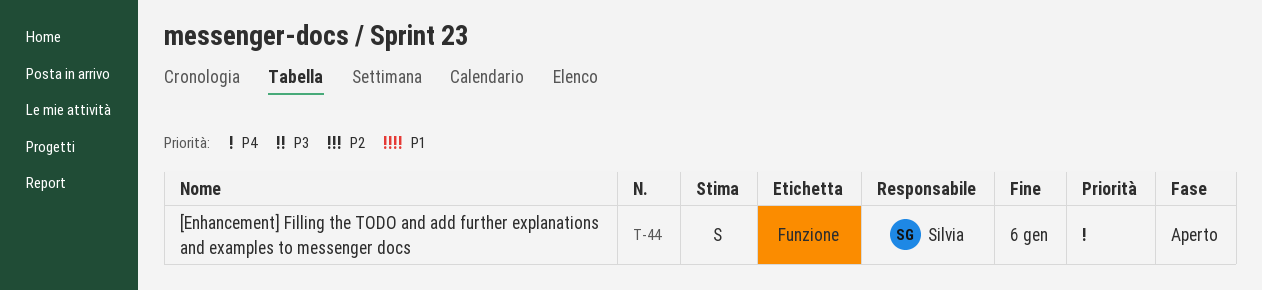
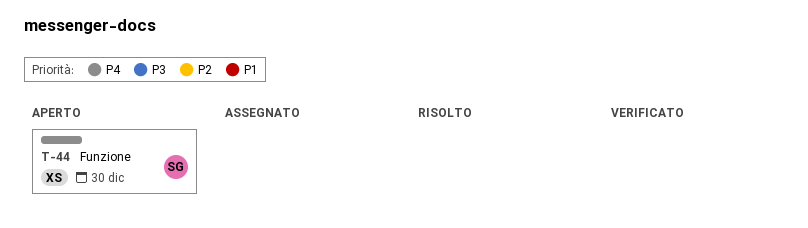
T-44, estimate: S -> XS
T-44, due: Jan 6 -> Dec 30

